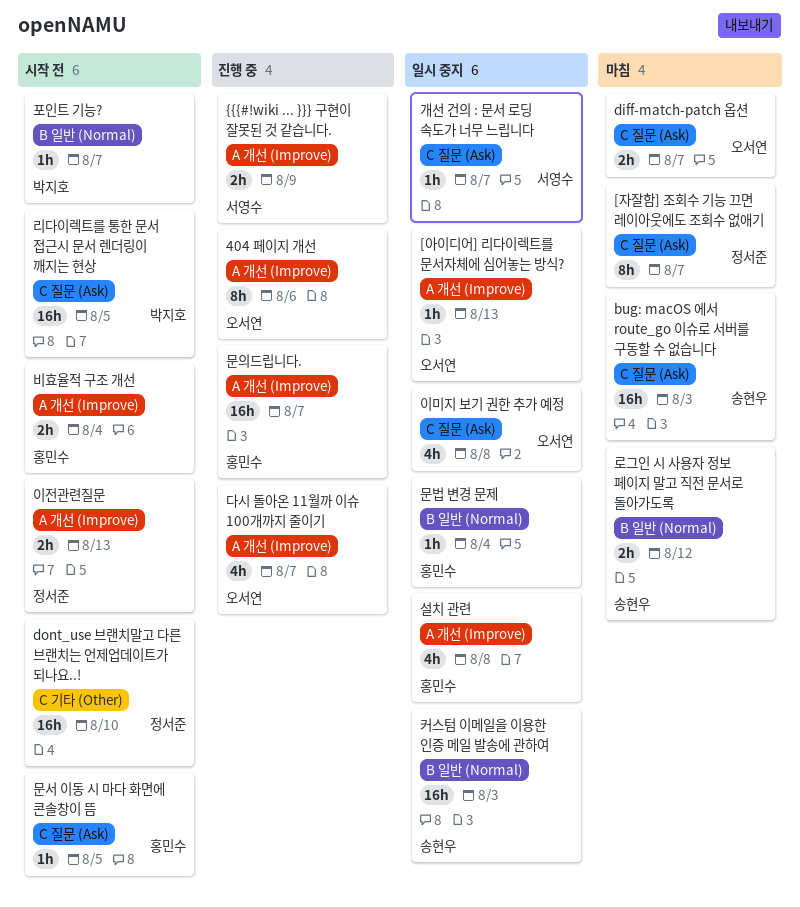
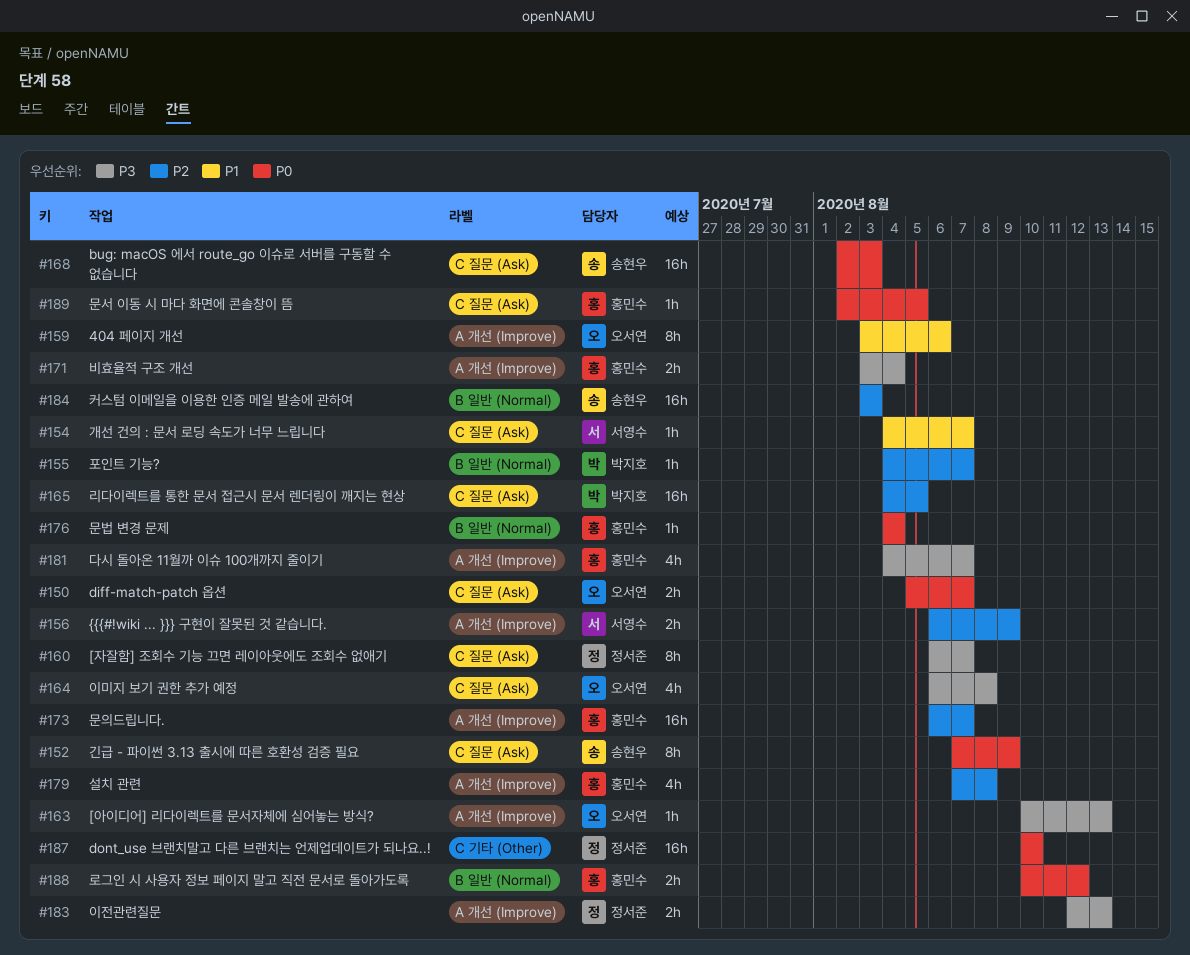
긴급 - 파이썬 3.13 출시에 따른 호환성 검증 필요: none -> present
다시 돌아온 11월까 이슈 100개까지 줄이기, owner: 오서연 -> 홍민수
로그인 시 사용자 정보 페이지 말고 직전 문서로 돌아가도록, owner: 송현우 -> 홍민수

